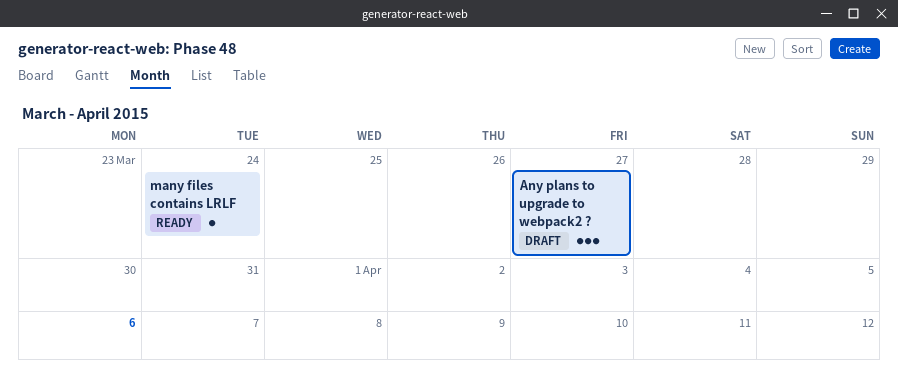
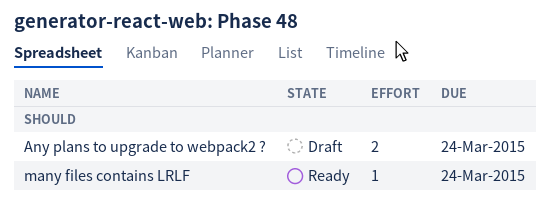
Any plans to upgrade to webpack2 ?, estimate: 3 -> 2
Any plans to upgrade to webpack2 ?, due: Mar 27 -> Mar 24

